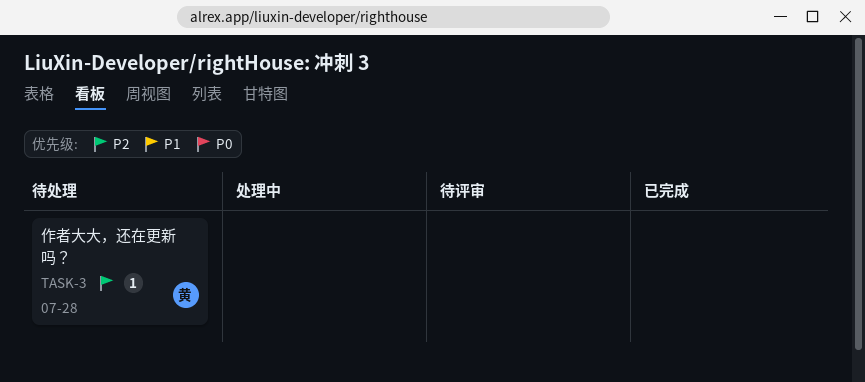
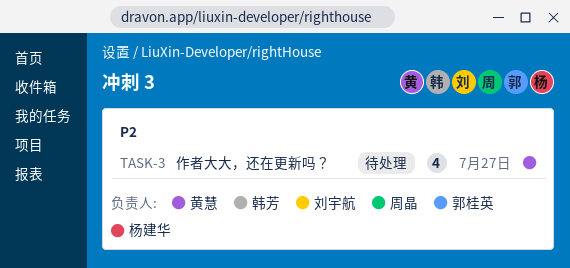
TASK-3, estimate: 1 -> 4
TASK-3, due: Jul 28 -> Jul 27

